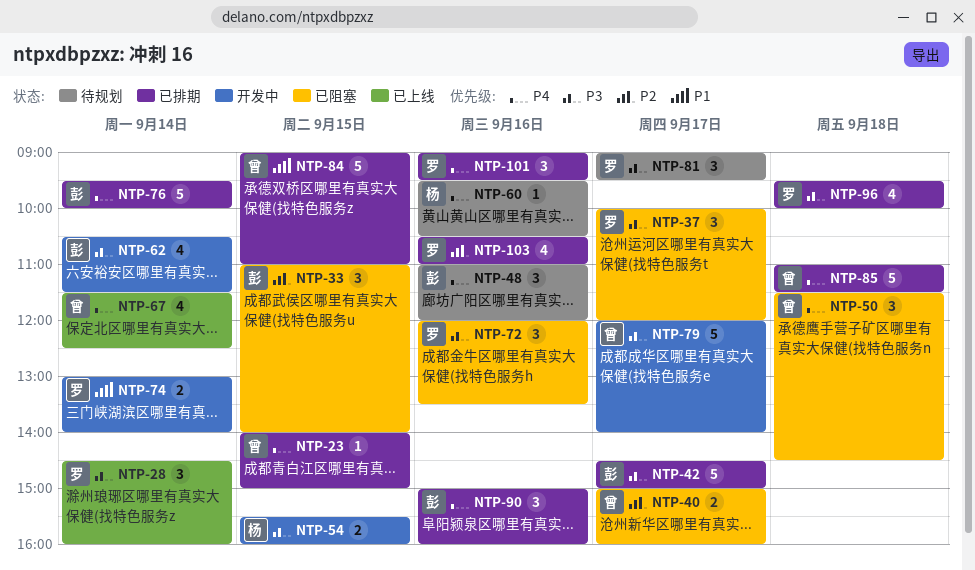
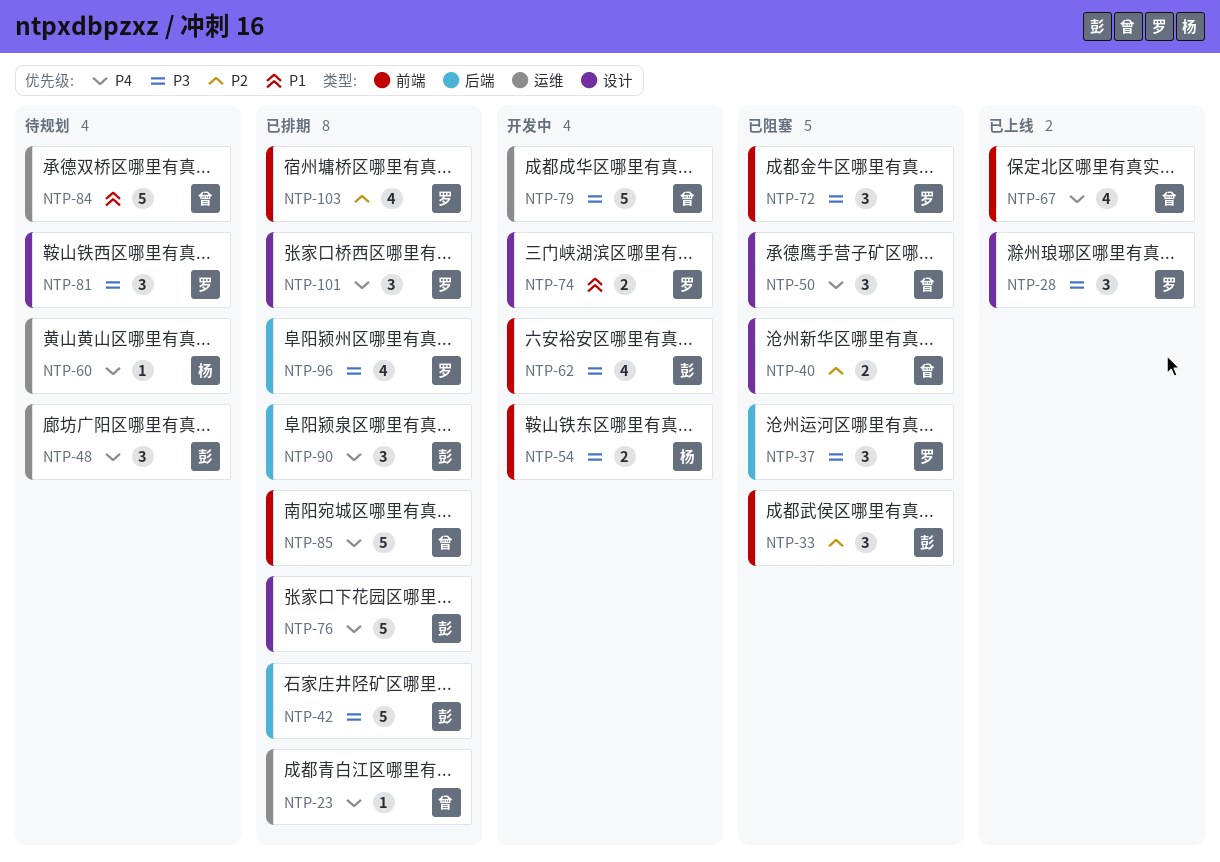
NTP-84, status: 已排期 -> 待规划

